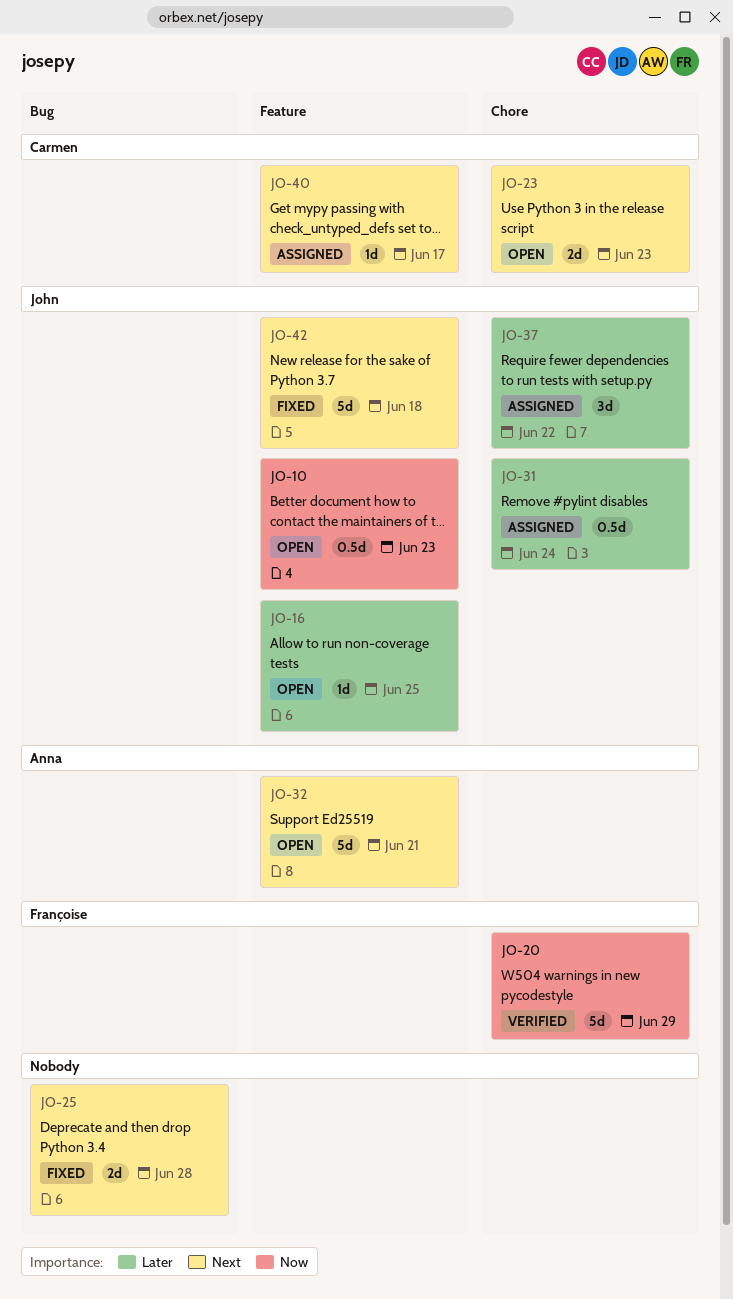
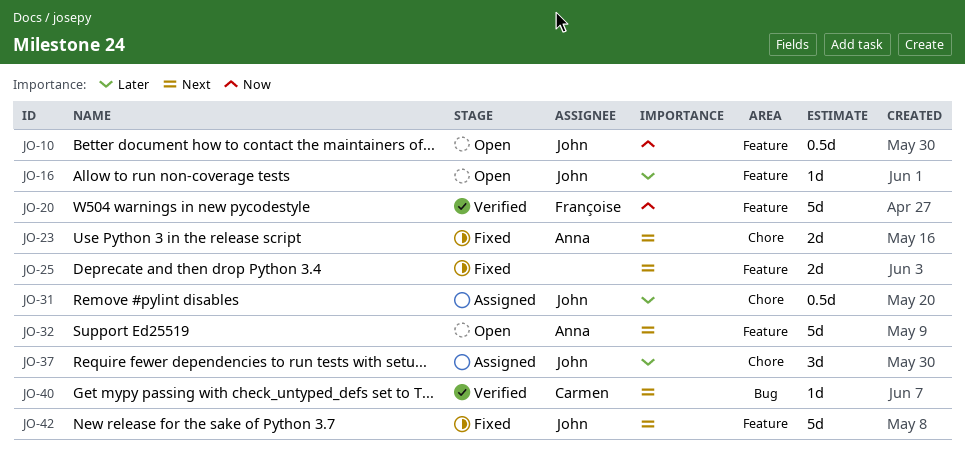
JO-20, label: Chore -> Feature
JO-23, status: Open -> Fixed
JO-23, owner: Carmen -> Anna
JO-25, label: Bug -> Feature
JO-40, status: Assigned -> Verified
JO-40, label: Feature -> Bug

